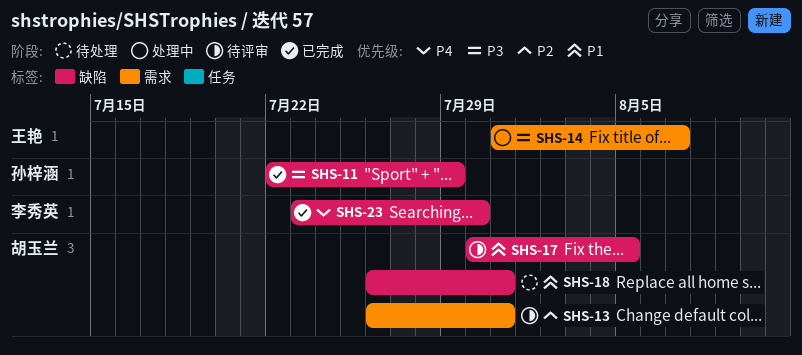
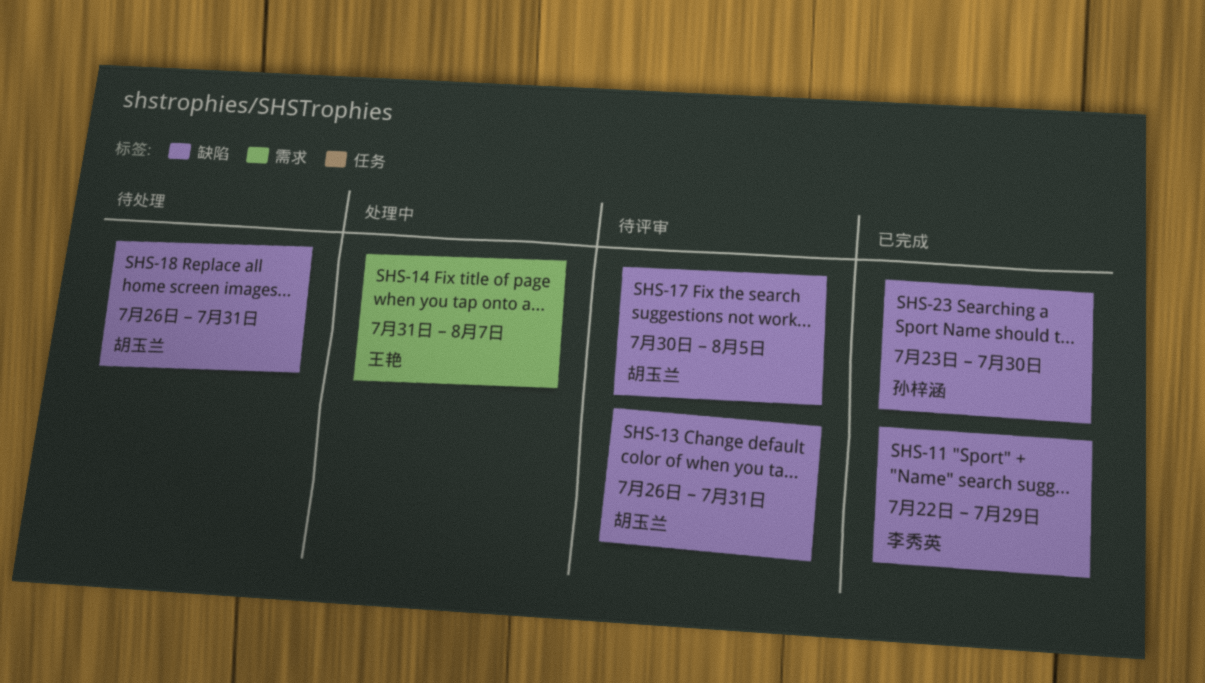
SHS-11, owner: 孙梓涵 -> 李秀英
SHS-13, label: 需求 -> 缺陷
SHS-23, owner: 李秀英 -> 孙梓涵

